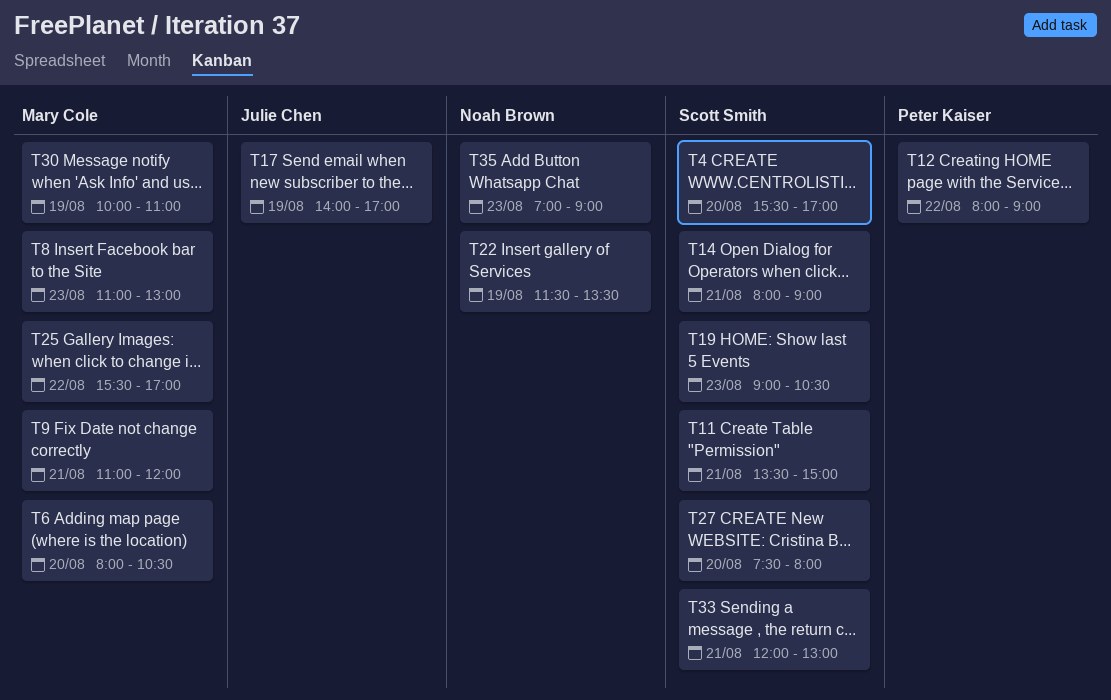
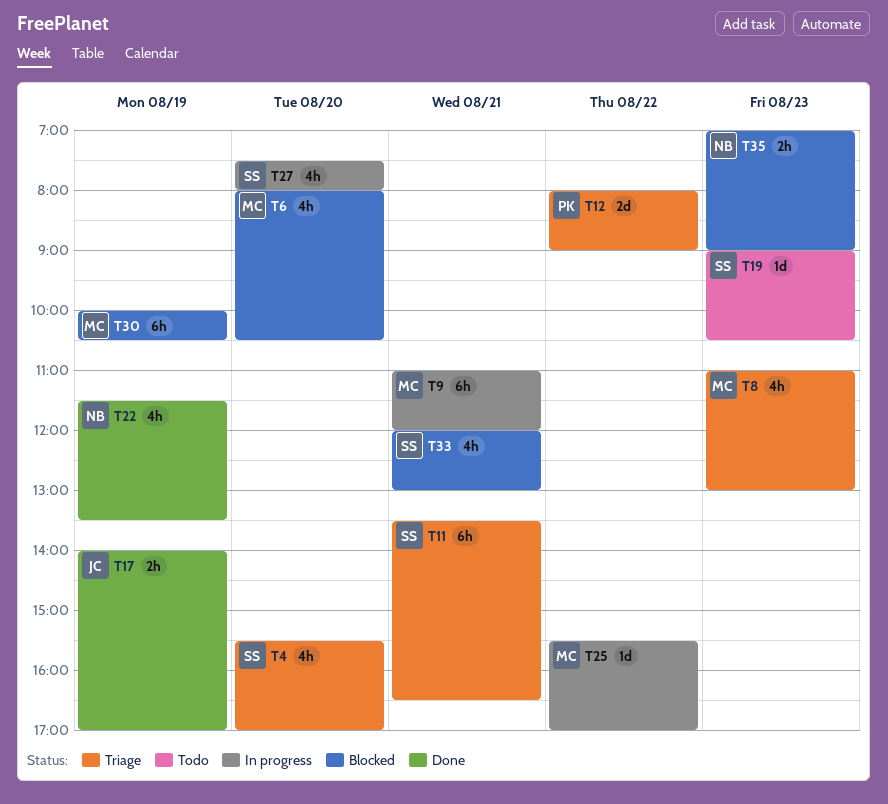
T11, ends: 15:00 -> 16:30
T14: present -> none
T30, ends: 11:00 -> 10:30

